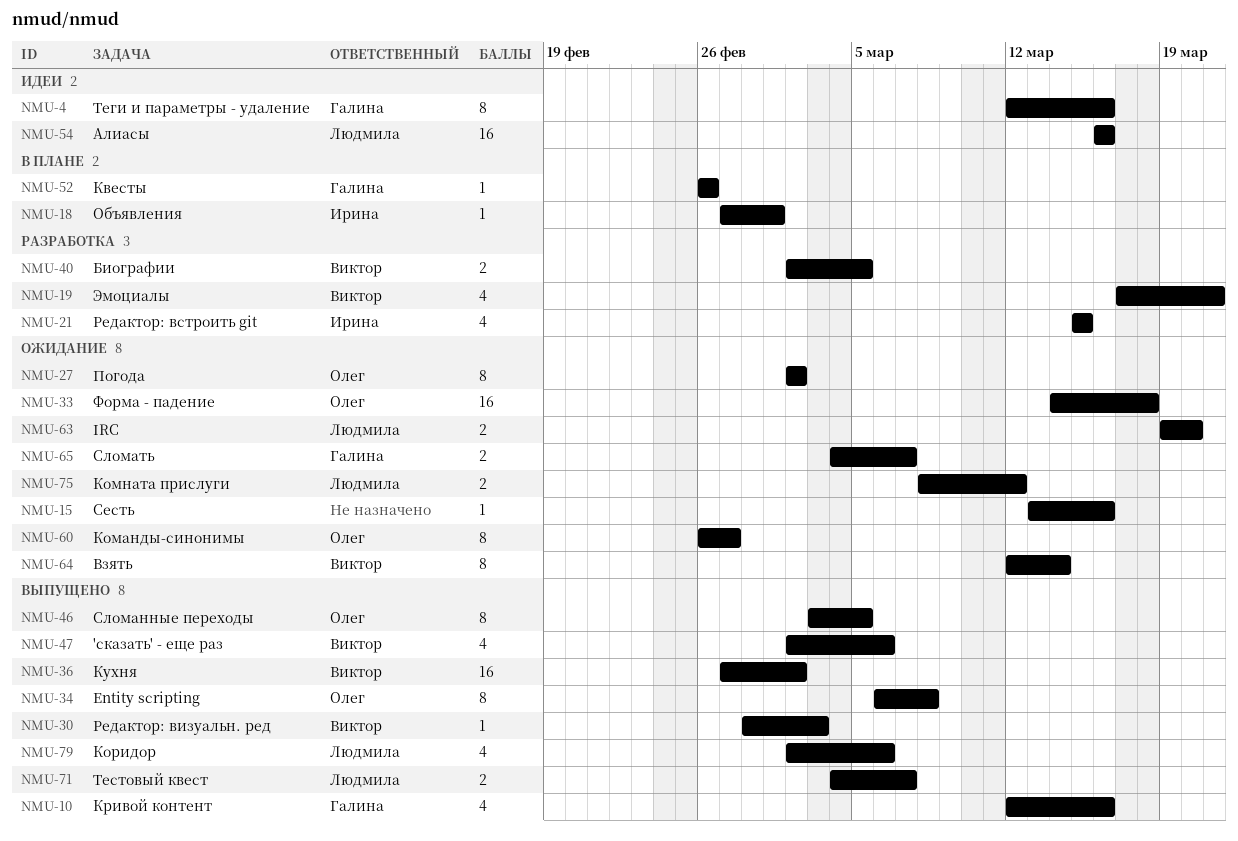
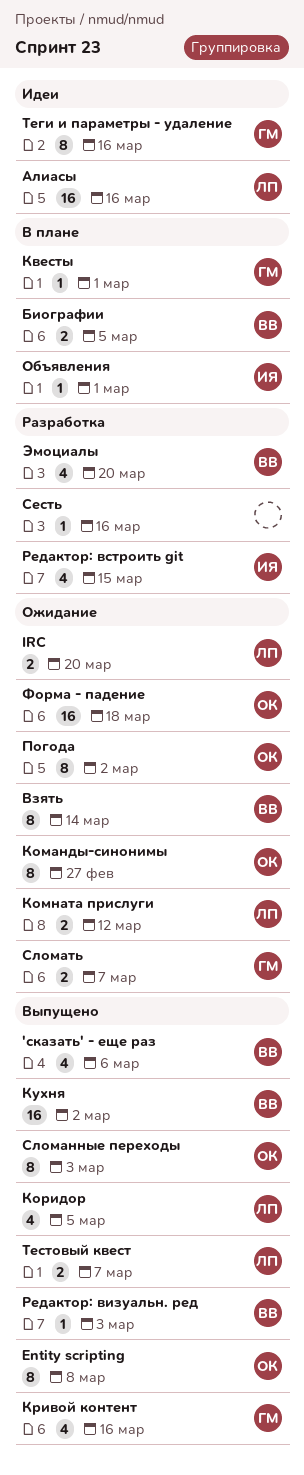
Биографии, status: Разработка -> В плане
Квесты, due: Feb 26 -> Mar 1
Коридор, due: Mar 6 -> Mar 5
Сесть, status: Ожидание -> Разработка
Сломанные переходы, due: Mar 5 -> Mar 3
Эмоциалы, due: Mar 21 -> Mar 20

